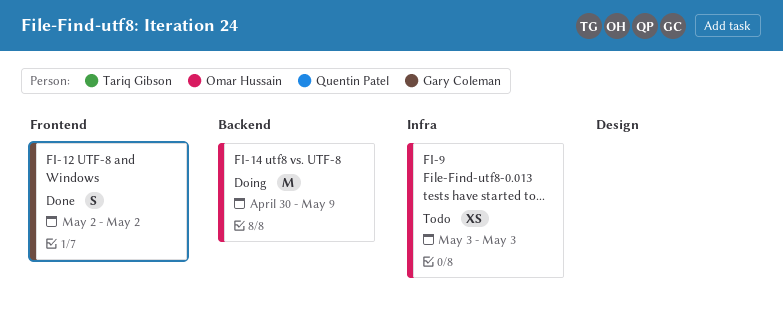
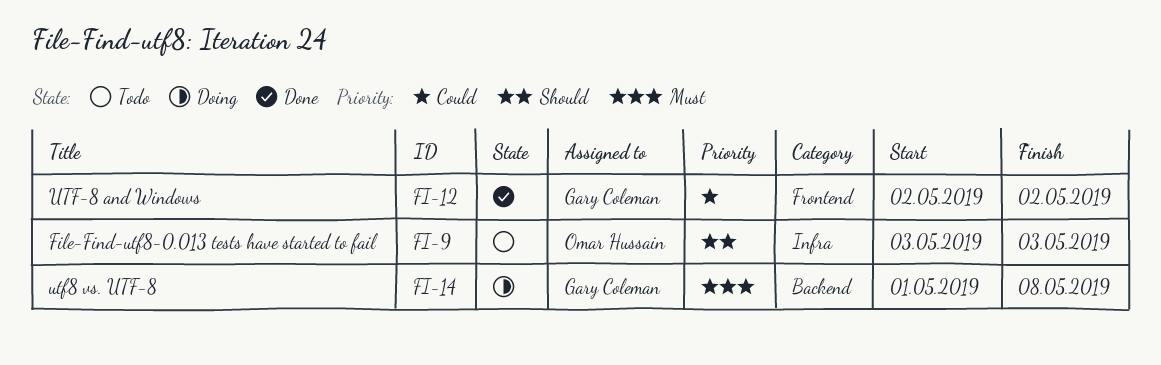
FI-14, owner: Omar Hussain -> Gary Coleman
FI-14, start: Apr 30 -> May 1
FI-14, due: May 9 -> May 8

